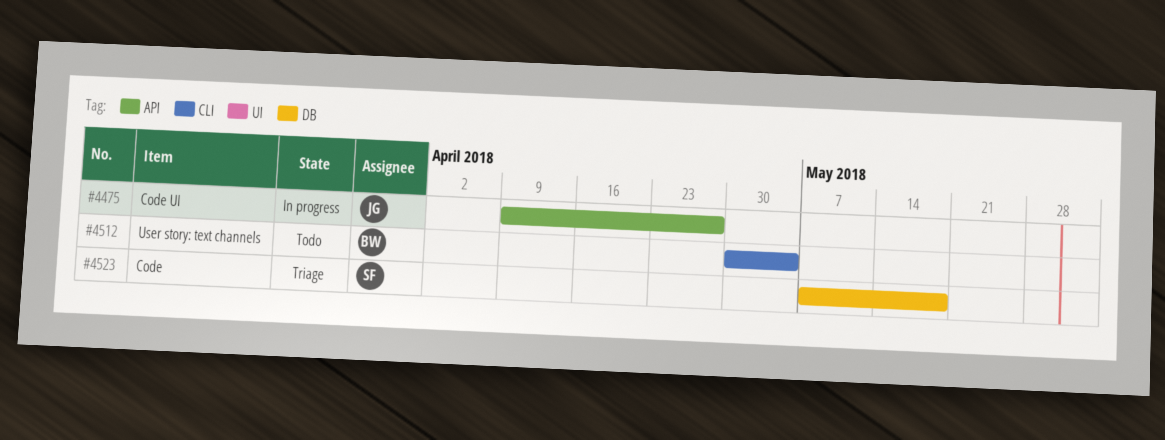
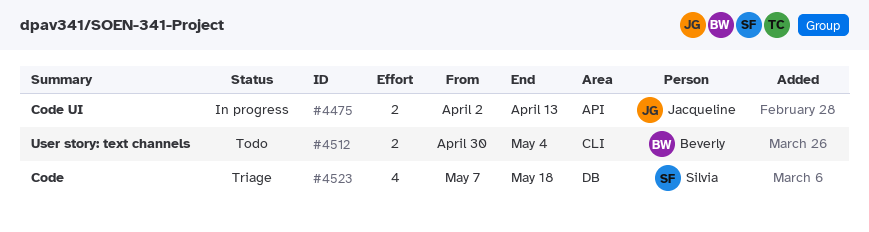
#4475, start: Apr 9 -> Apr 2
#4475, due: Apr 27 -> Apr 13

